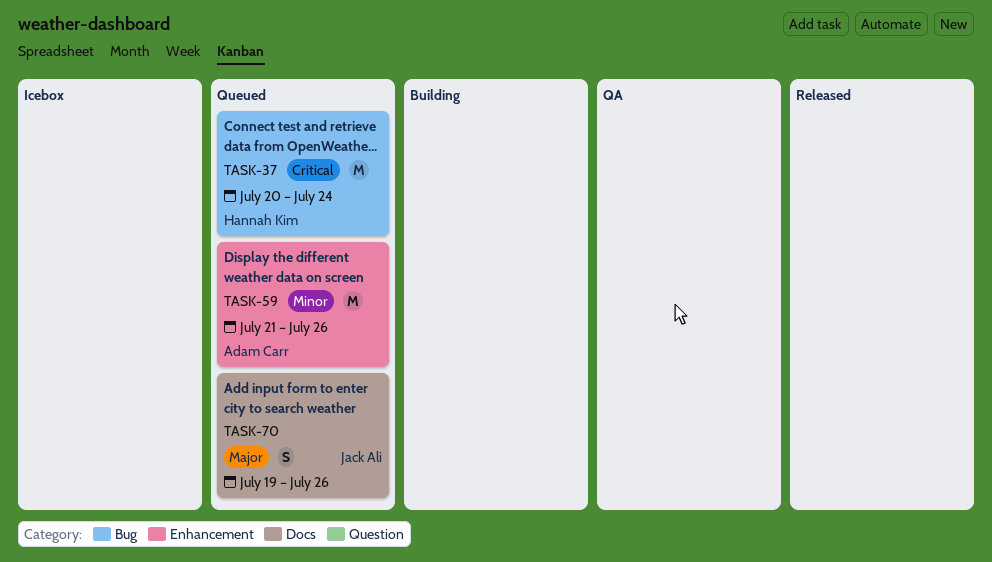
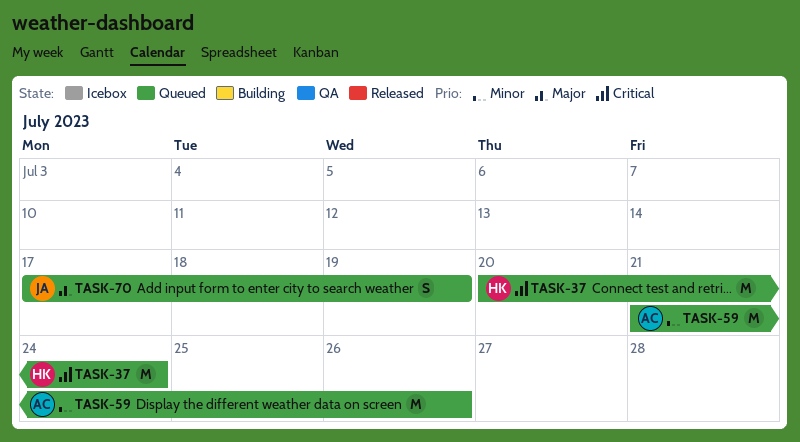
TASK-70, start: Jul 19 -> Jul 17
TASK-70, due: Jul 26 -> Jul 19

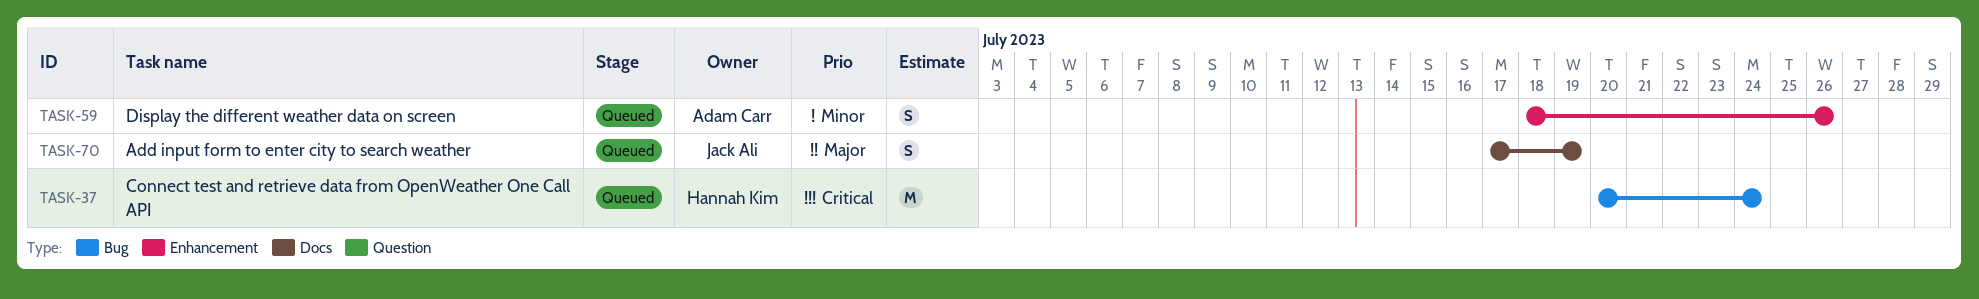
TASK-59, estimate: M -> S
TASK-59, start: Jul 21 -> Jul 18

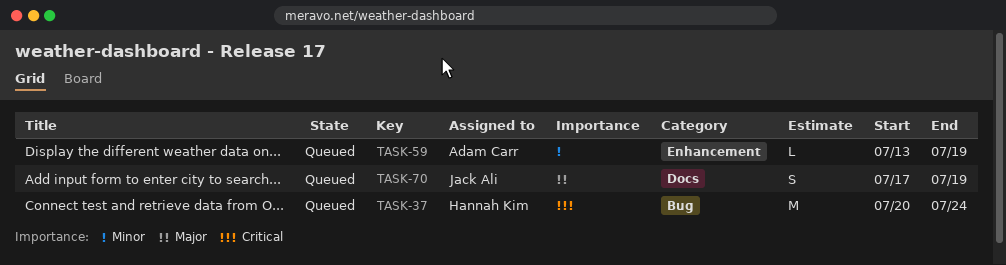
TASK-59, estimate: S -> L
TASK-59, start: Jul 18 -> Jul 13
TASK-59, due: Jul 26 -> Jul 19

